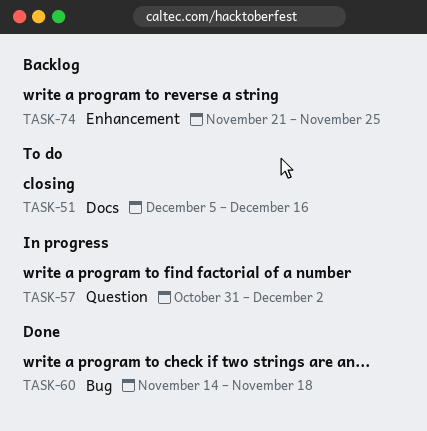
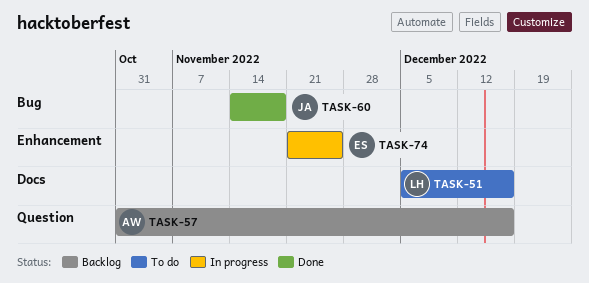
TASK-57, status: In progress -> Backlog
TASK-57, due: Dec 2 -> Dec 16
TASK-74, status: Backlog -> In progress

